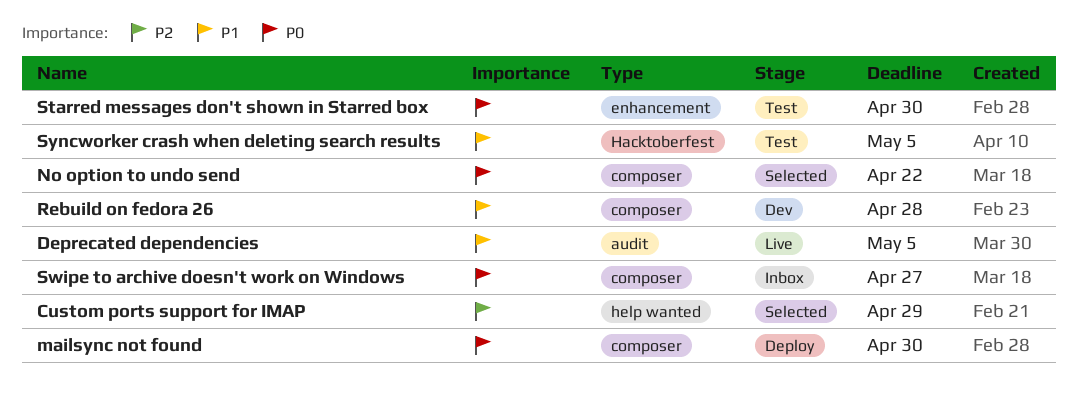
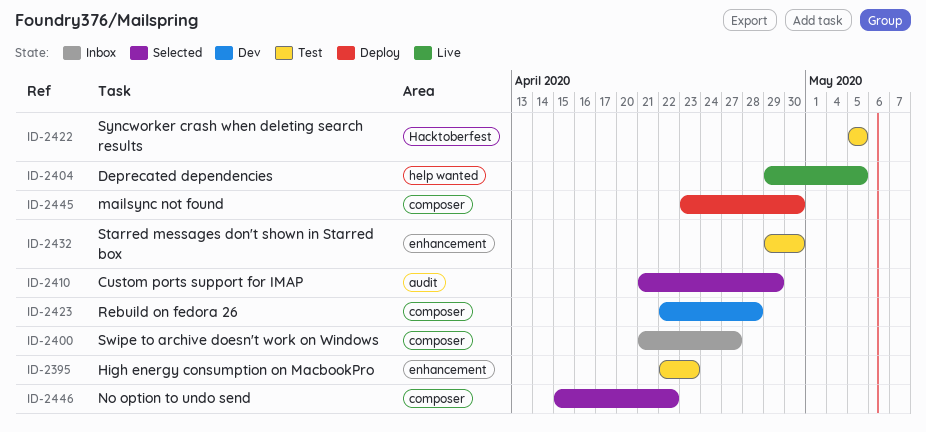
Custom ports support for IMAP, label: help wanted -> audit
Deprecated dependencies, label: audit -> help wanted
High energy consumption on MacbookPro: none -> present

